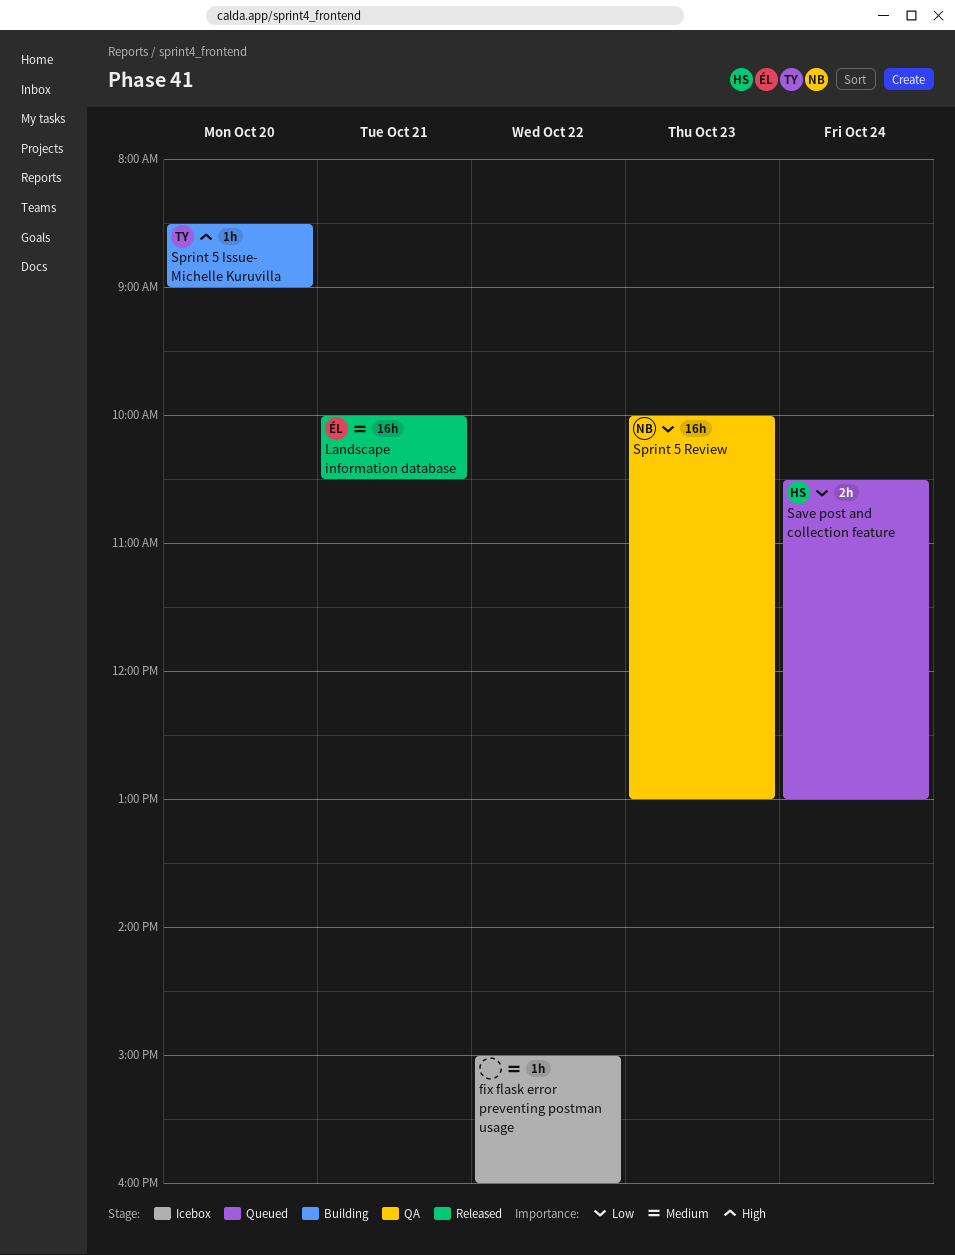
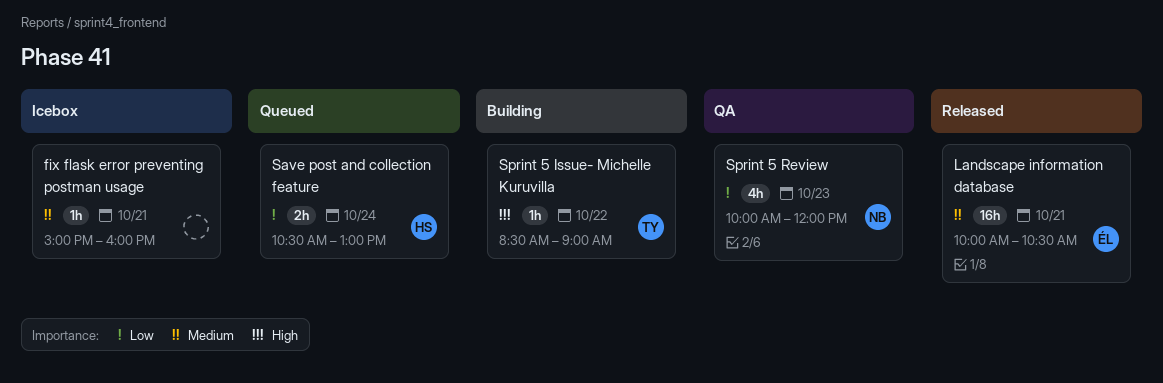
fix flask error preventing postman usage, day: Oct 22 -> Oct 21
Sprint 5 Issue- Michelle Kuruvilla, day: Oct 20 -> Oct 22
Sprint 5 Review, estimate: 16h -> 4h
Sprint 5 Review, ends: 13:00 -> 12:00

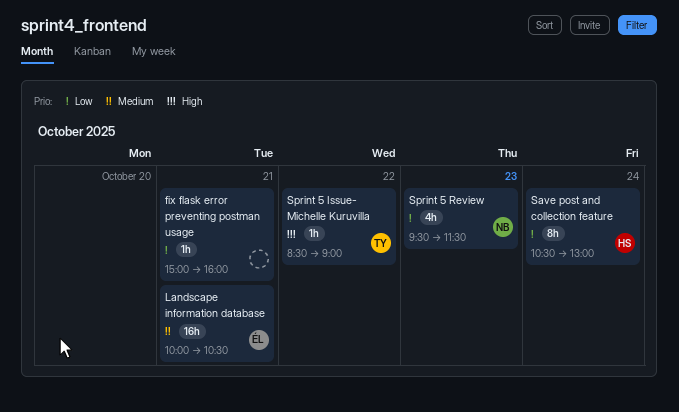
fix flask error preventing postman usage, priority: Medium -> Low
Save post and collection feature, estimate: 2h -> 8h
Sprint 5 Review, begins: 10:00 -> 09:30
Sprint 5 Review, ends: 12:00 -> 11:30

